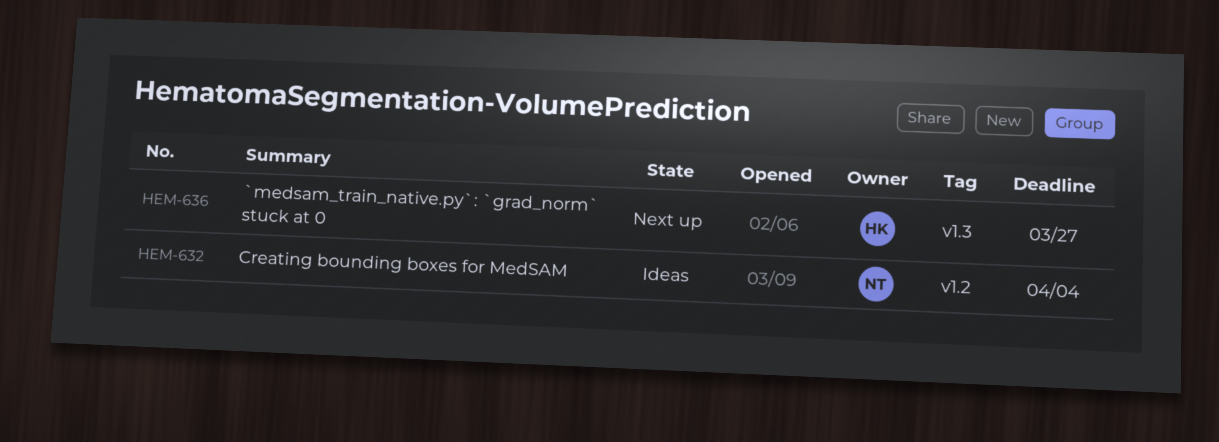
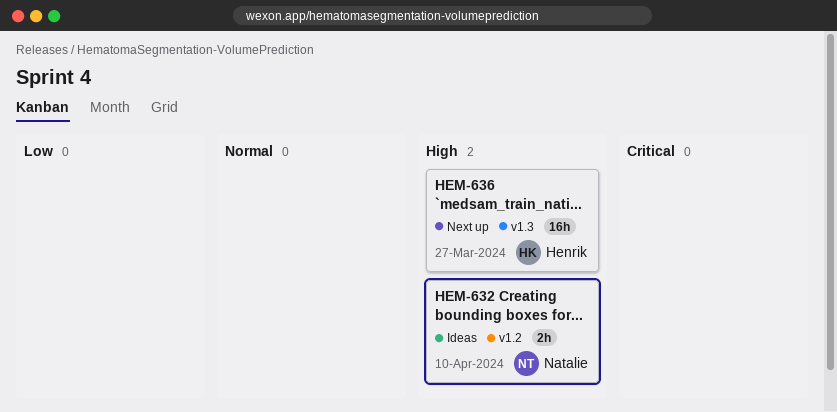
HEM-632, due: Apr 4 -> Apr 10

